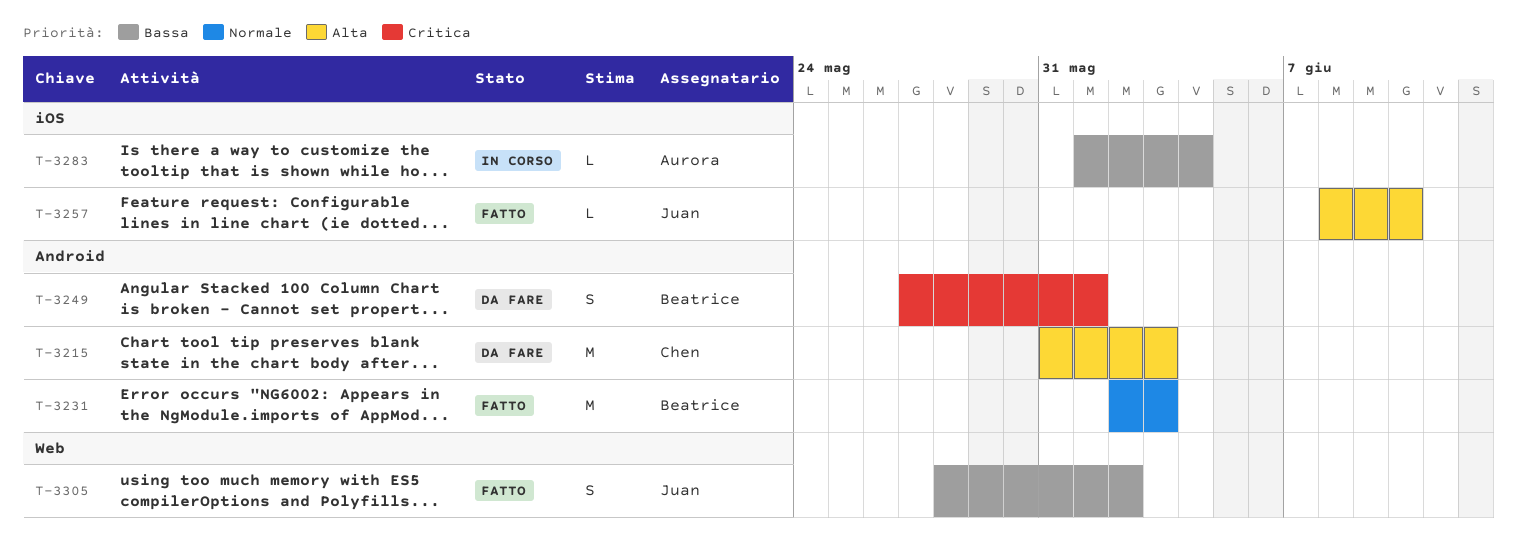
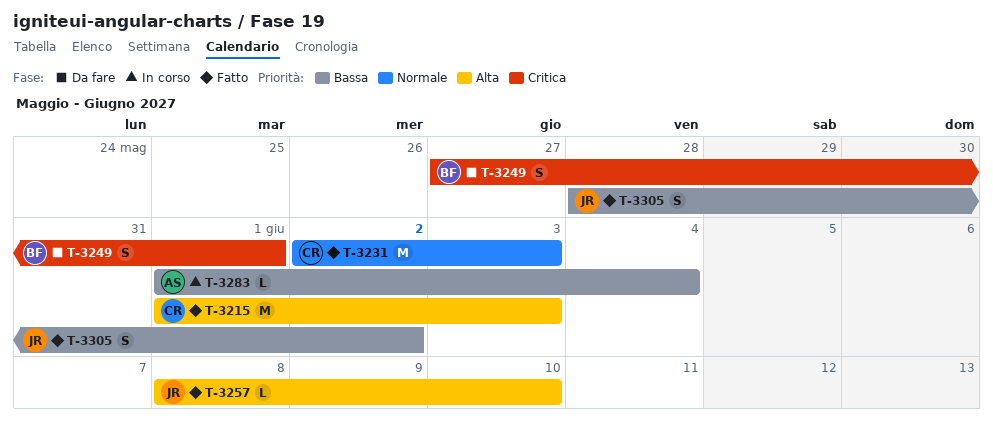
T-3215, status: Da fare -> Fatto
T-3215, start: May 31 -> Jun 1
T-3231, owner: Beatrice -> Chen

